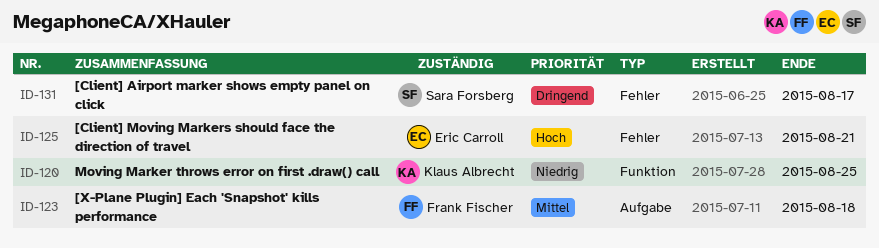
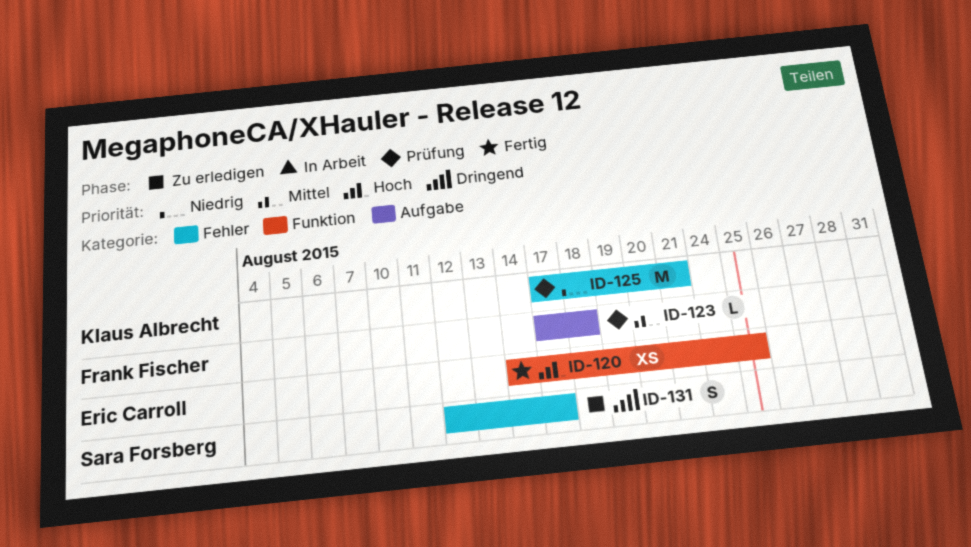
ID-120, owner: Klaus Albrecht -> Eric Carroll
ID-120, priority: Niedrig -> Hoch
ID-125, owner: Eric Carroll -> Klaus Albrecht
ID-125, priority: Hoch -> Niedrig

